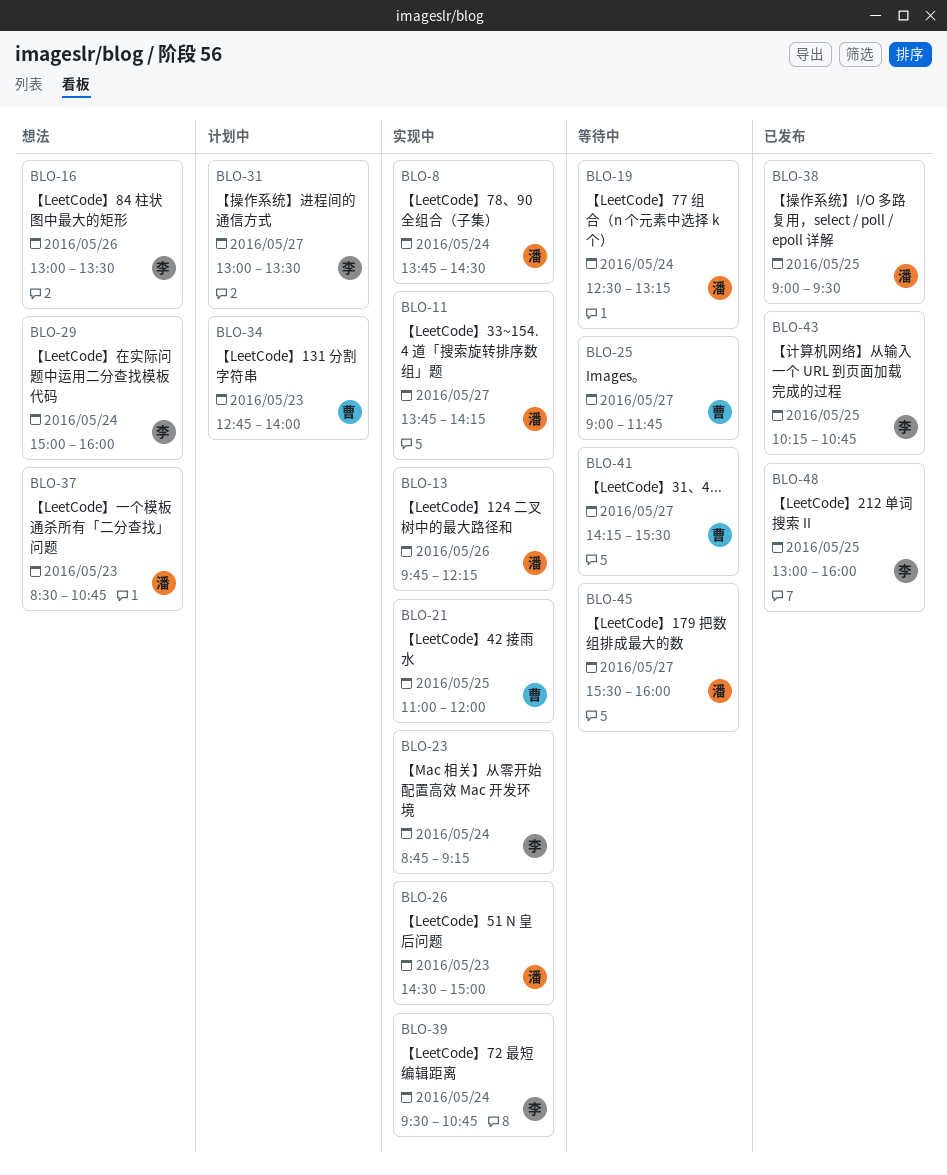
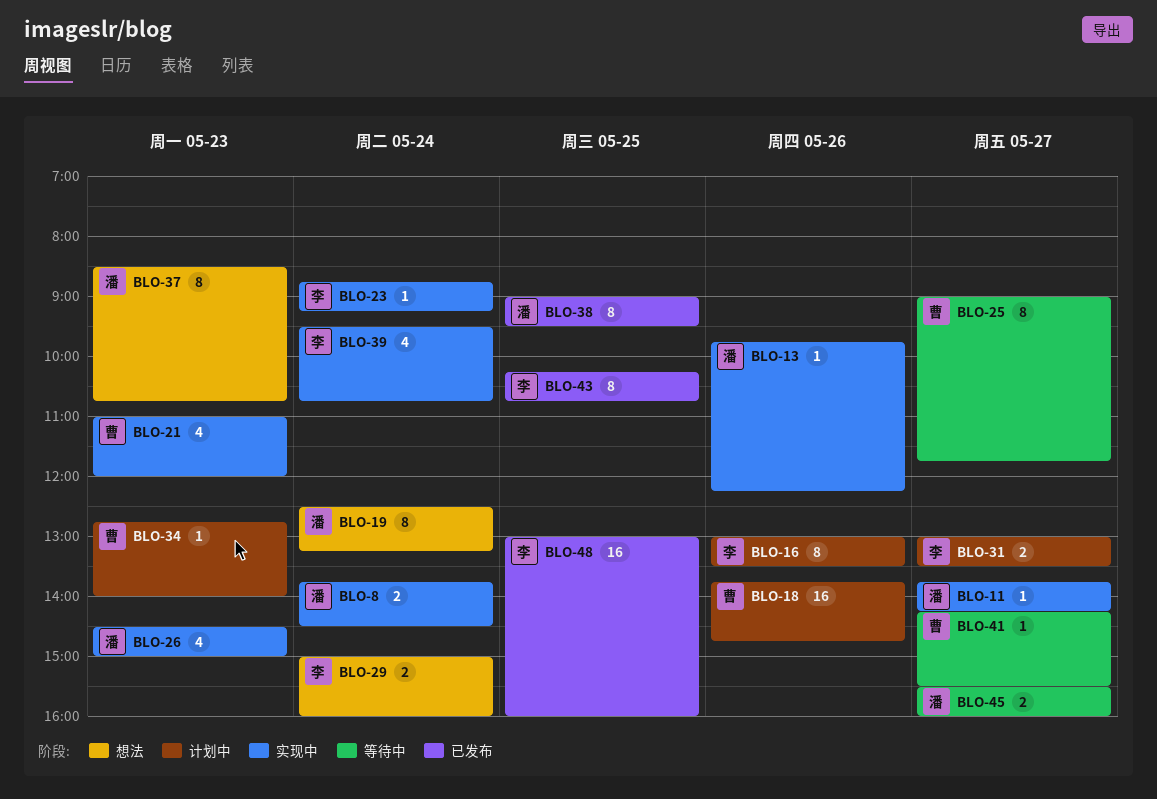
BLO-16, status: 想法 -> 计划中
BLO-18: none -> present
BLO-19, status: 等待中 -> 想法
BLO-21, day: May 25 -> May 23

